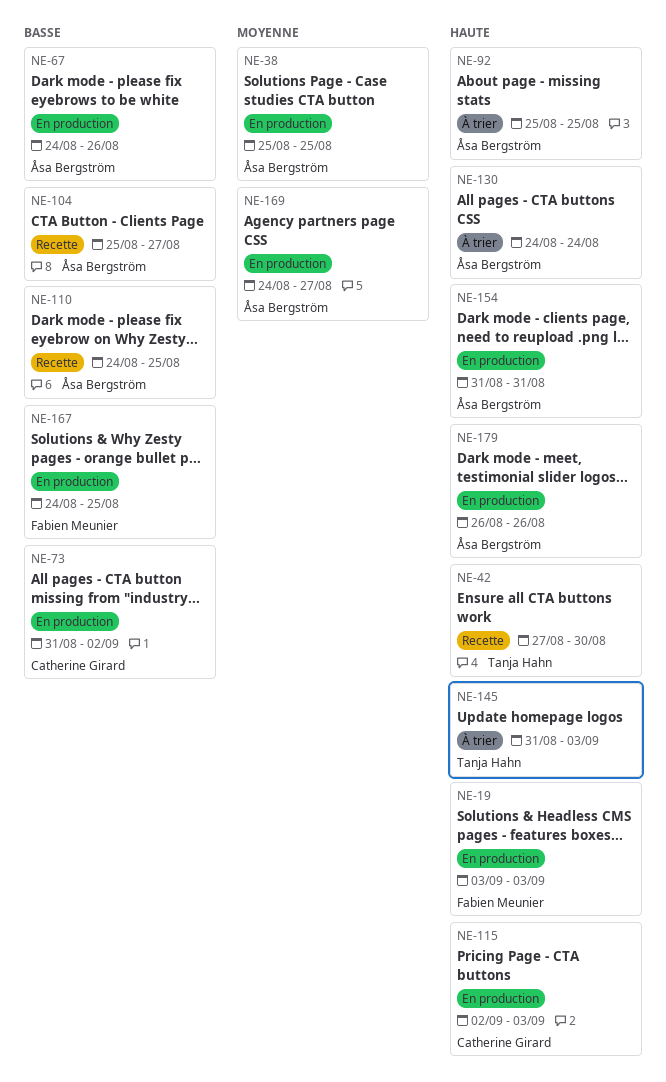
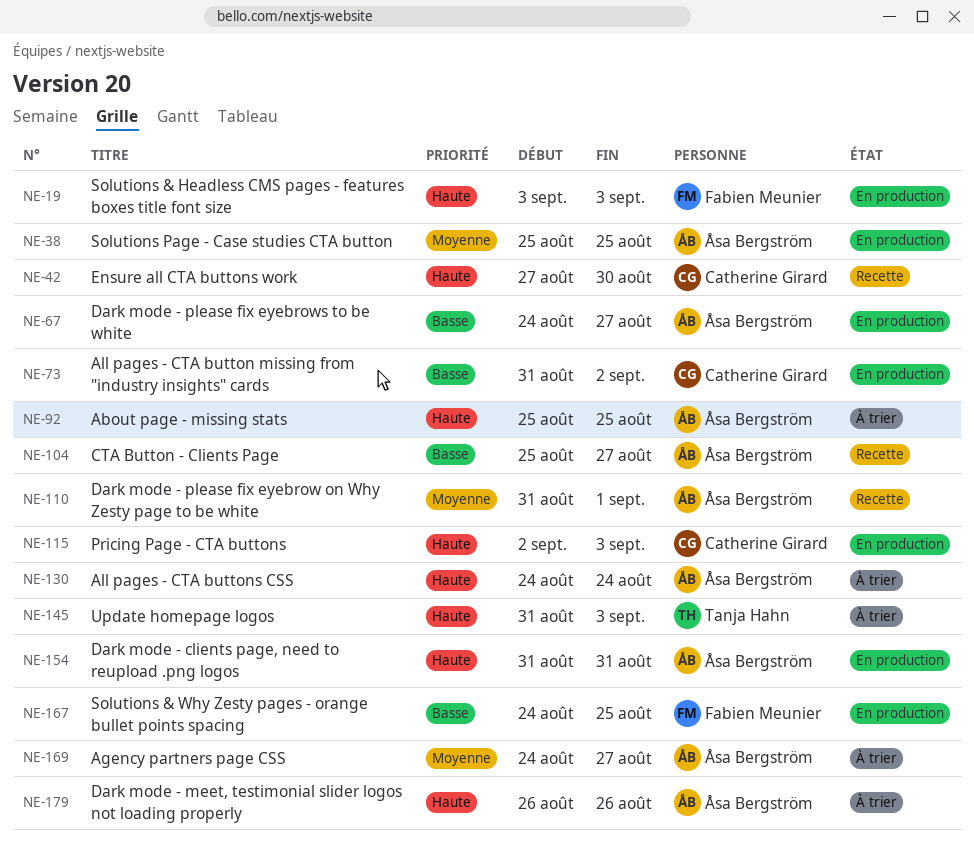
NE-42, owner: Tanja Hahn -> Catherine Girard
NE-67, due: Aug 26 -> Aug 27
NE-110, priority: Basse -> Moyenne
NE-110, start: Aug 24 -> Aug 31
NE-110, due: Aug 25 -> Sep 1
NE-169, status: En production -> À trier
NE-179, status: En production -> À trier

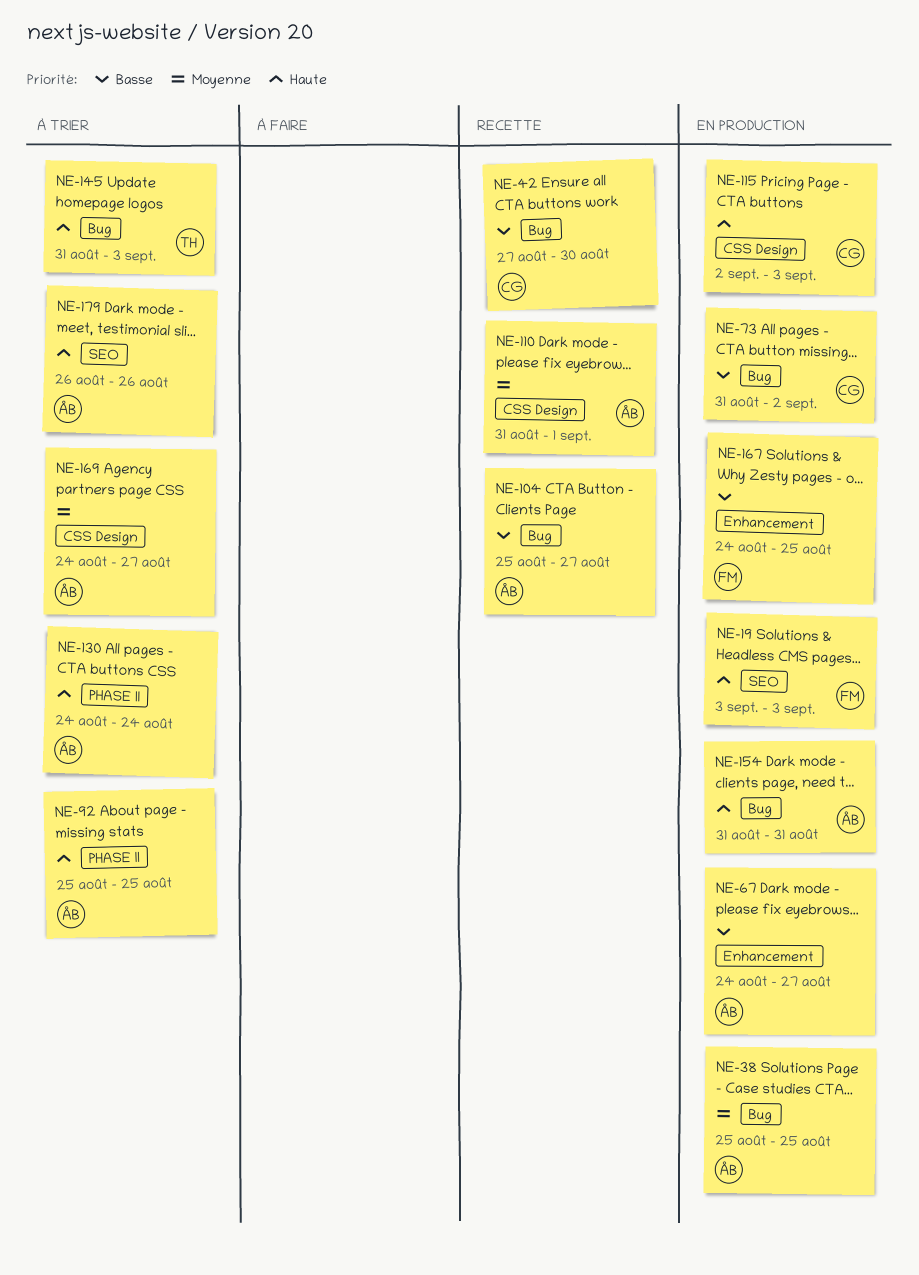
NE-42, priority: Haute -> Basse

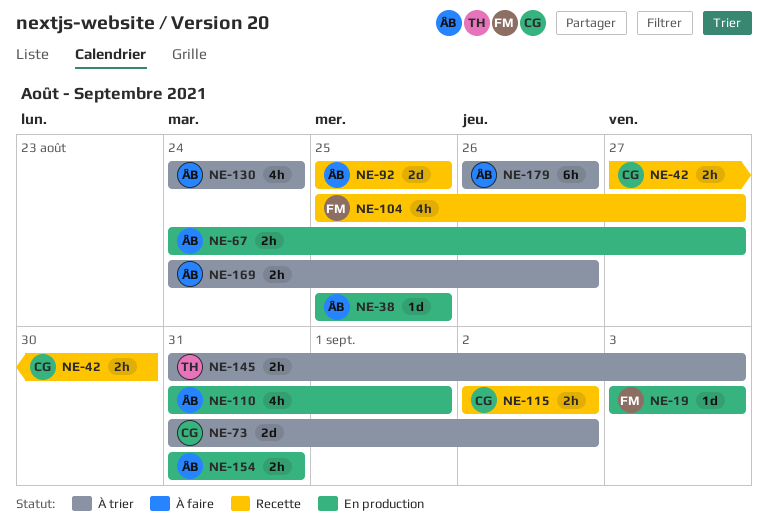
NE-73, status: En production -> À trier
NE-92, status: À trier -> Recette
NE-104, owner: ÅB -> FM
NE-110, status: Recette -> En production
NE-115, status: En production -> Recette
NE-115, due: Sep 3 -> Sep 2
NE-167: present -> none
NE-169, due: Aug 27 -> Aug 26

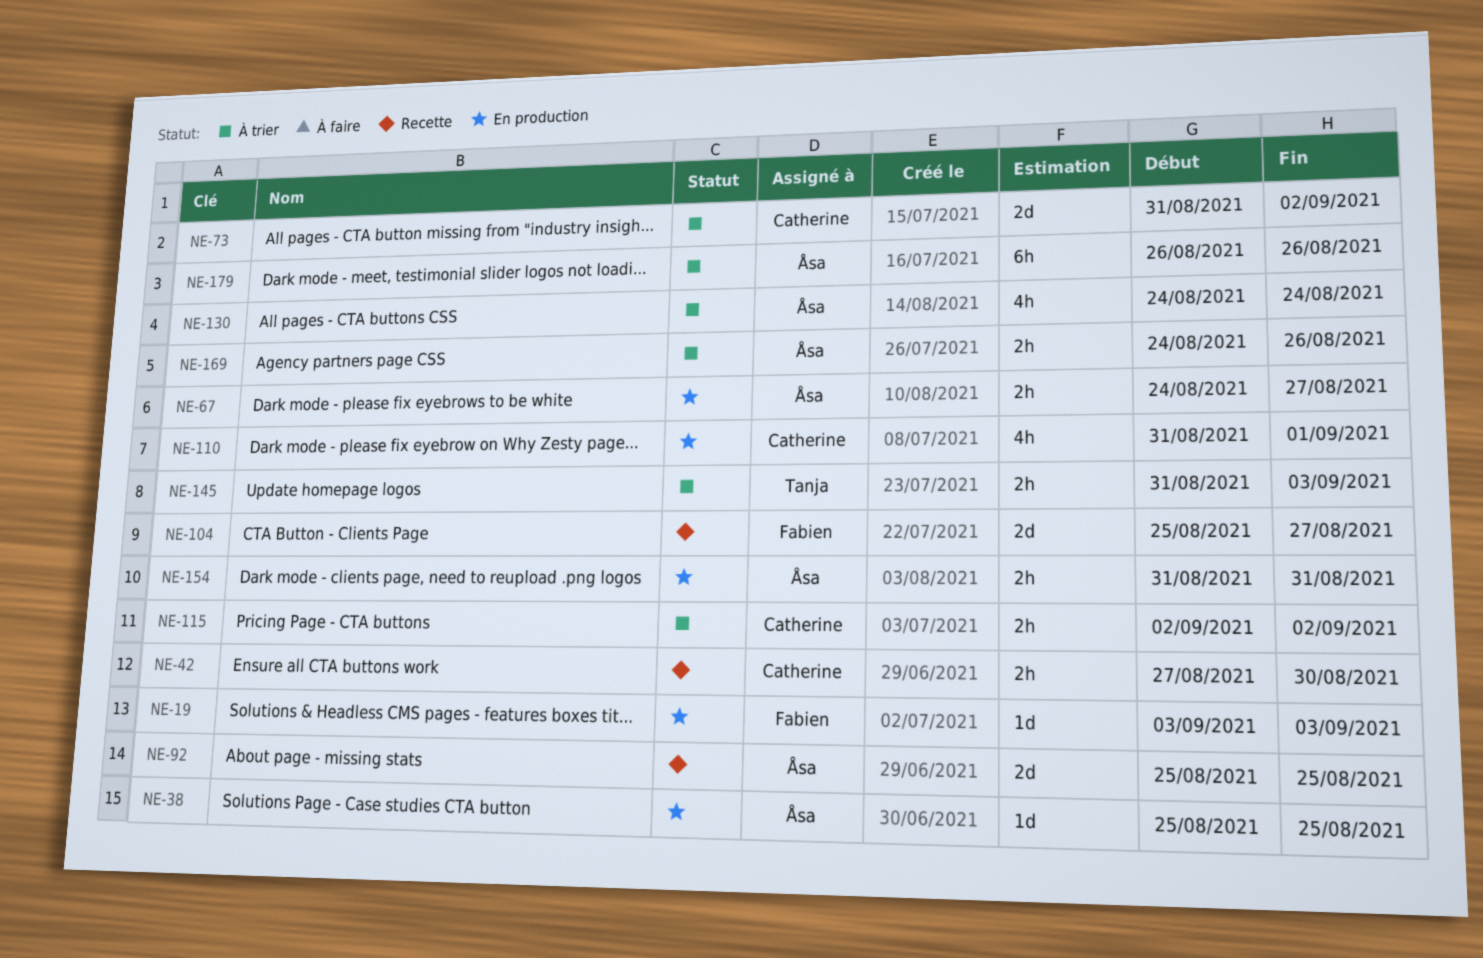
NE-104, estimate: 4h -> 2d
NE-110, owner: Åsa -> Catherine
NE-115, status: Recette -> À trier

